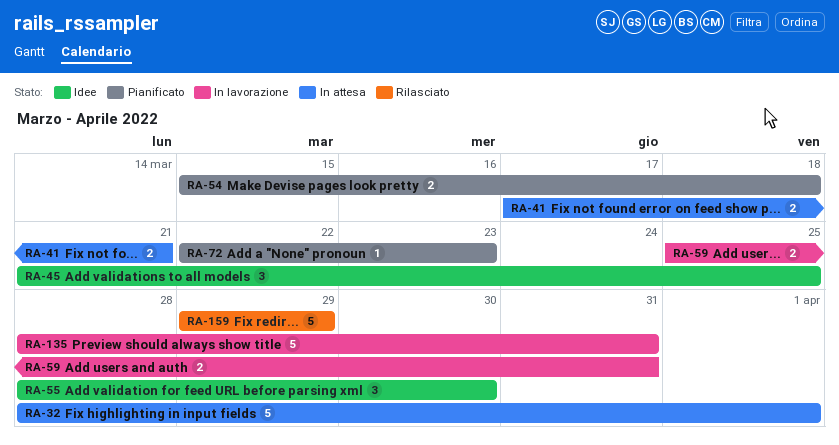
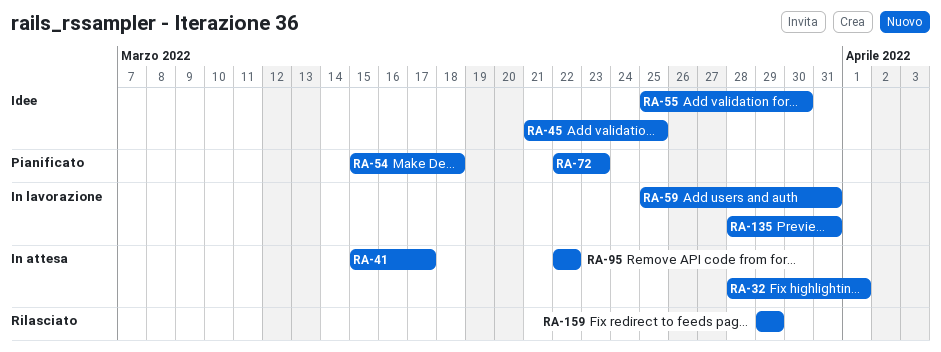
RA-41, start: Mar 17 -> Mar 15
RA-41, due: Mar 21 -> Mar 17
RA-55, start: Mar 28 -> Mar 25
RA-95: none -> present

